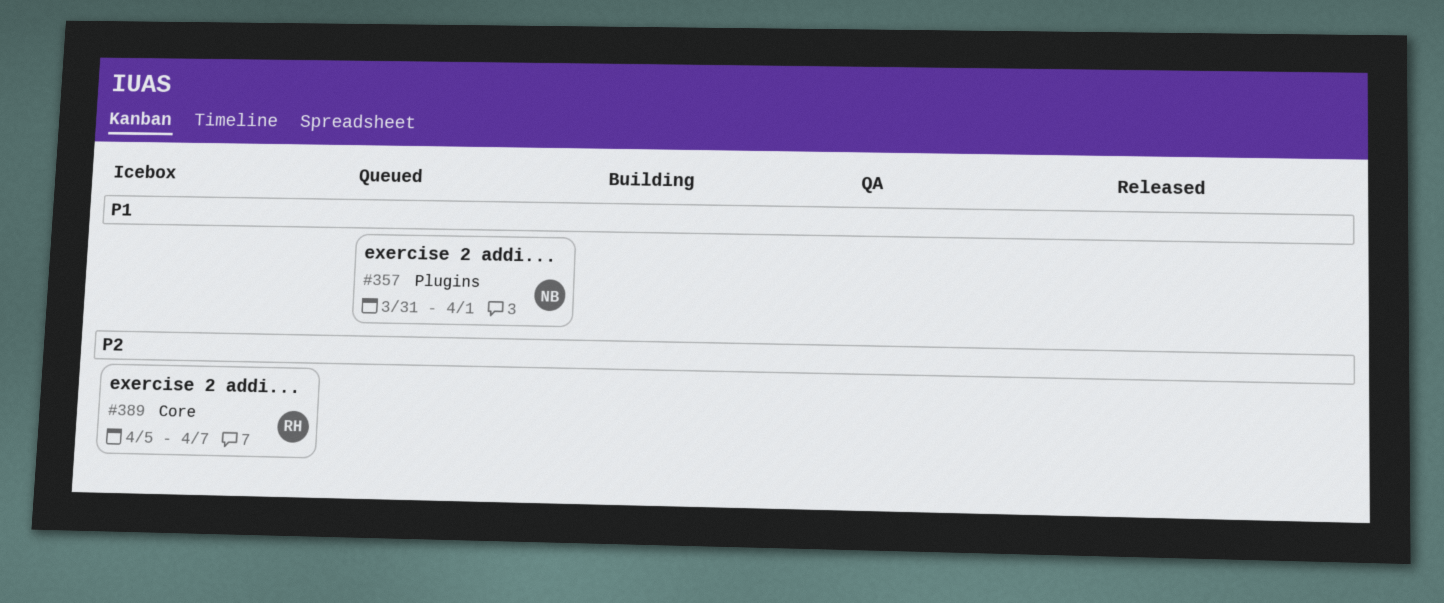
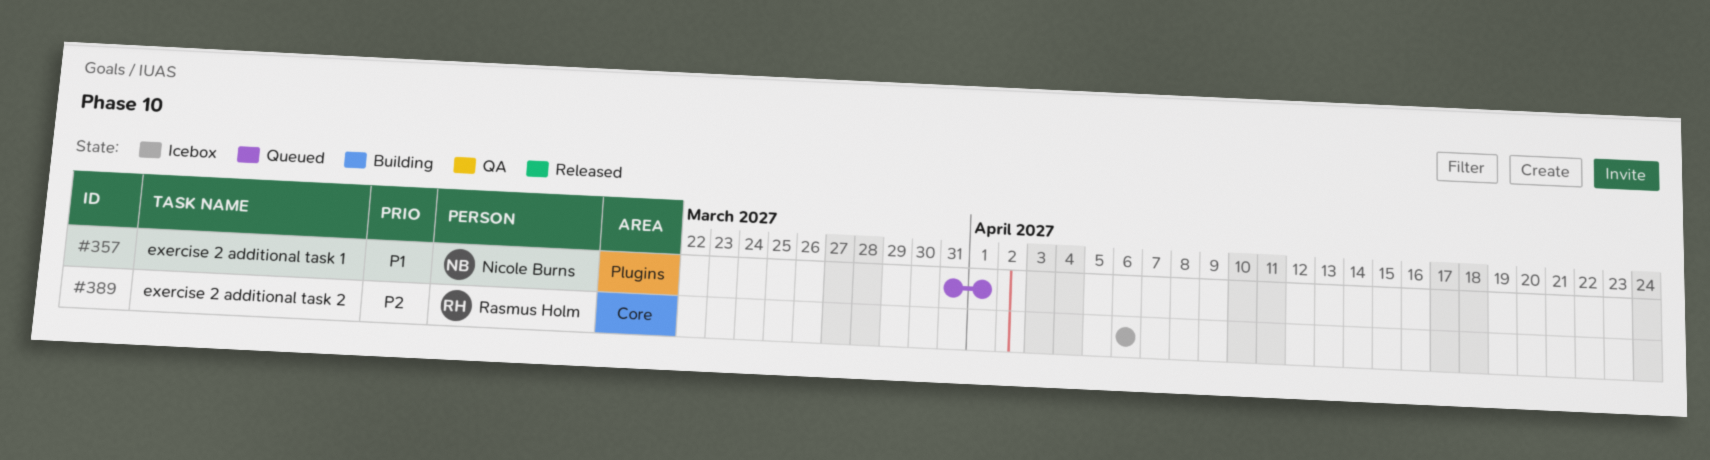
#389, start: Apr 5 -> Apr 6
#389, due: Apr 7 -> Apr 6

